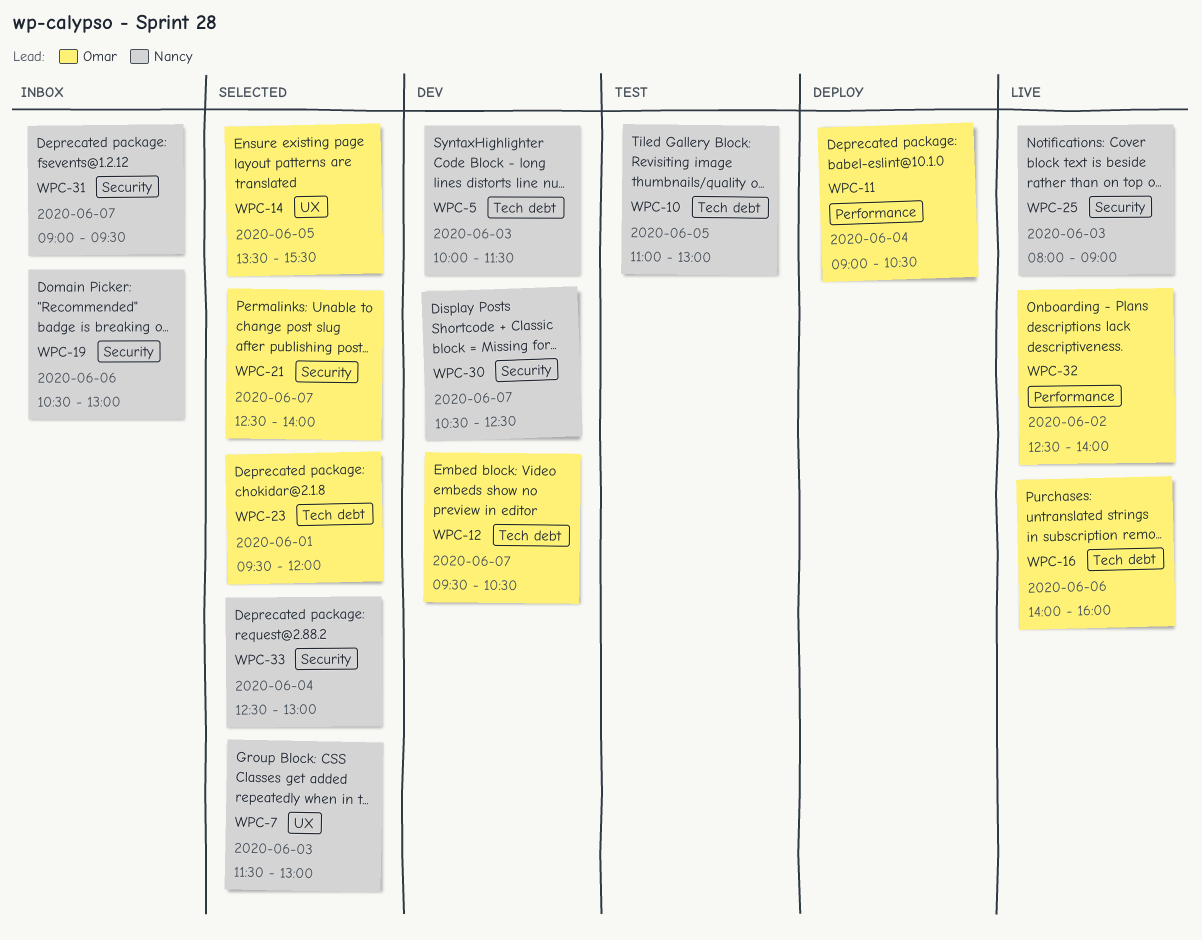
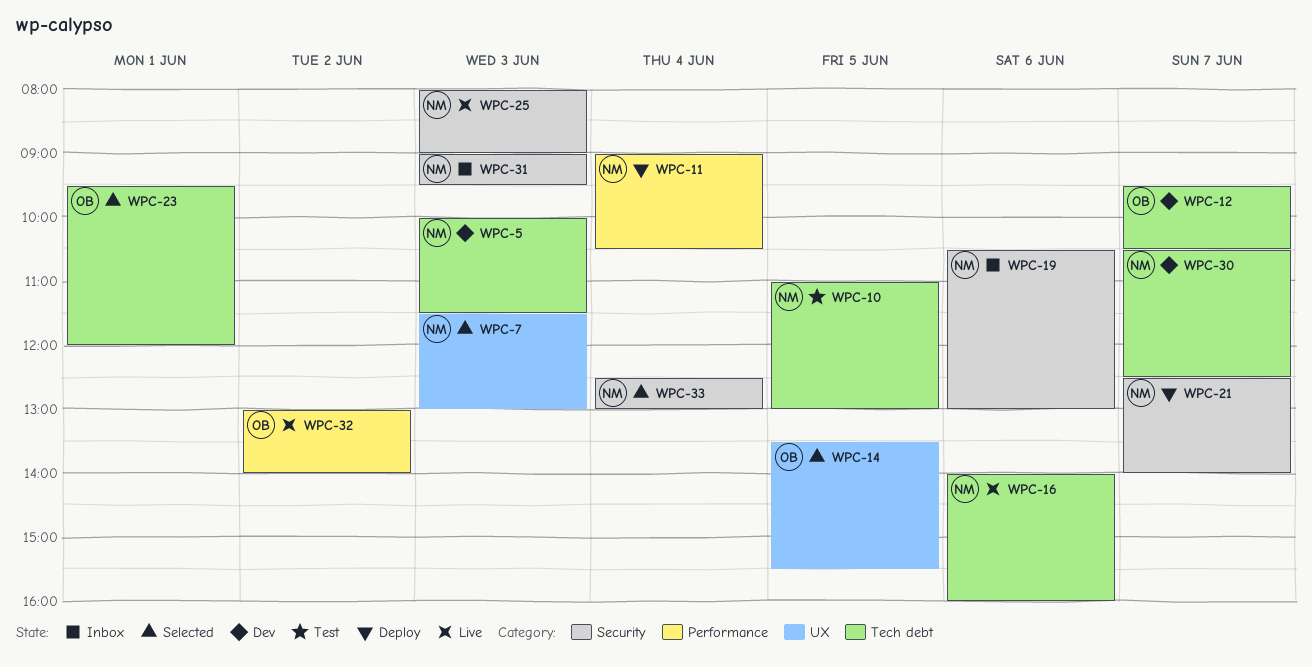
WPC-11, owner: Omar -> Nancy
WPC-16, owner: Omar -> Nancy
WPC-21, status: Selected -> Deploy
WPC-21, owner: Omar -> Nancy
WPC-30, label: Security -> Tech debt
WPC-31, day: Jun 7 -> Jun 3
WPC-32, begins: 12:30 -> 13:00

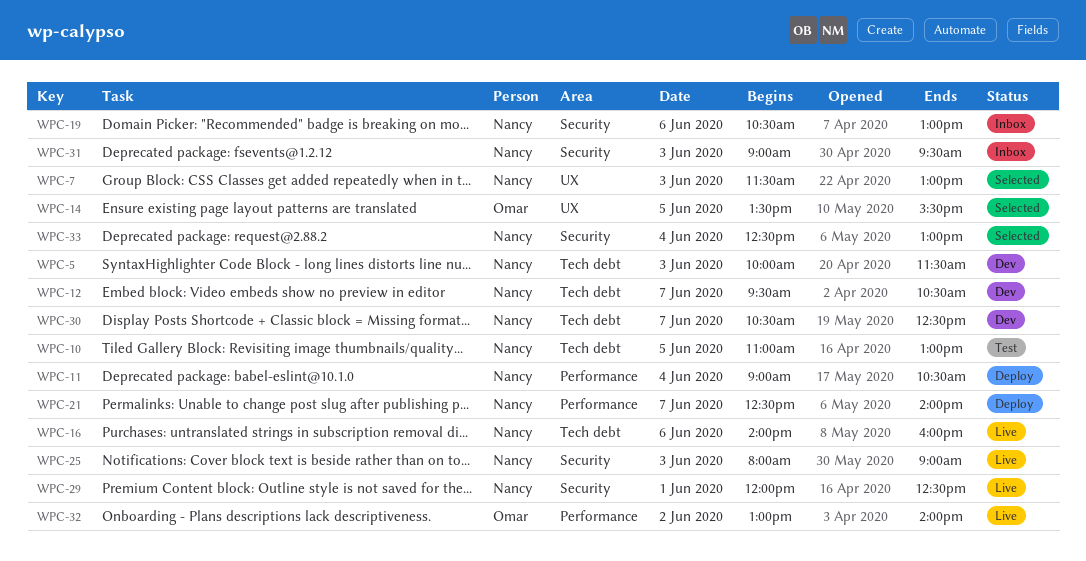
WPC-12, owner: Omar -> Nancy
WPC-21, label: Security -> Performance
WPC-23: present -> none
WPC-29: none -> present

